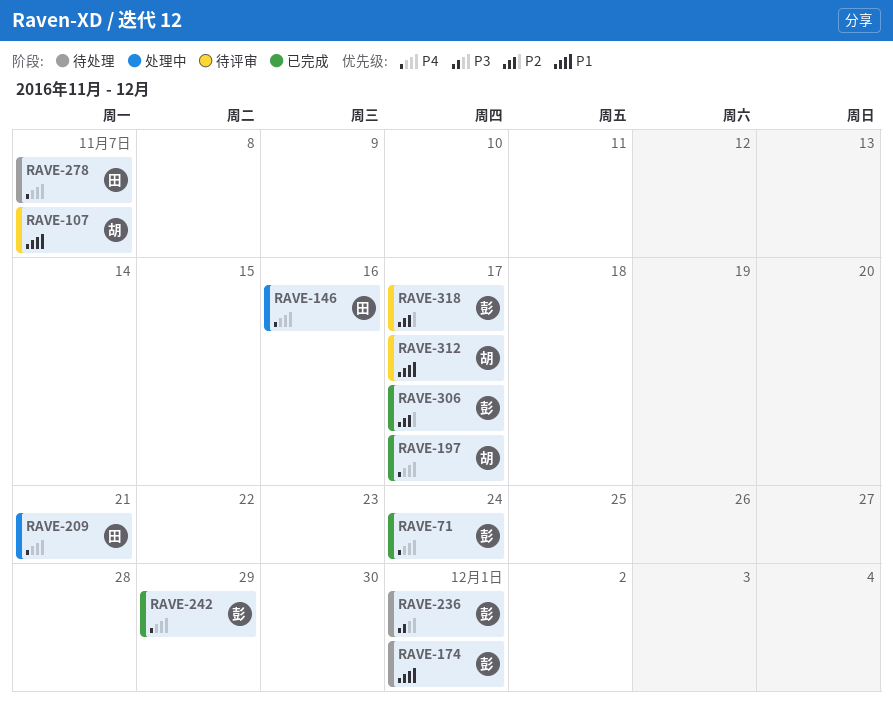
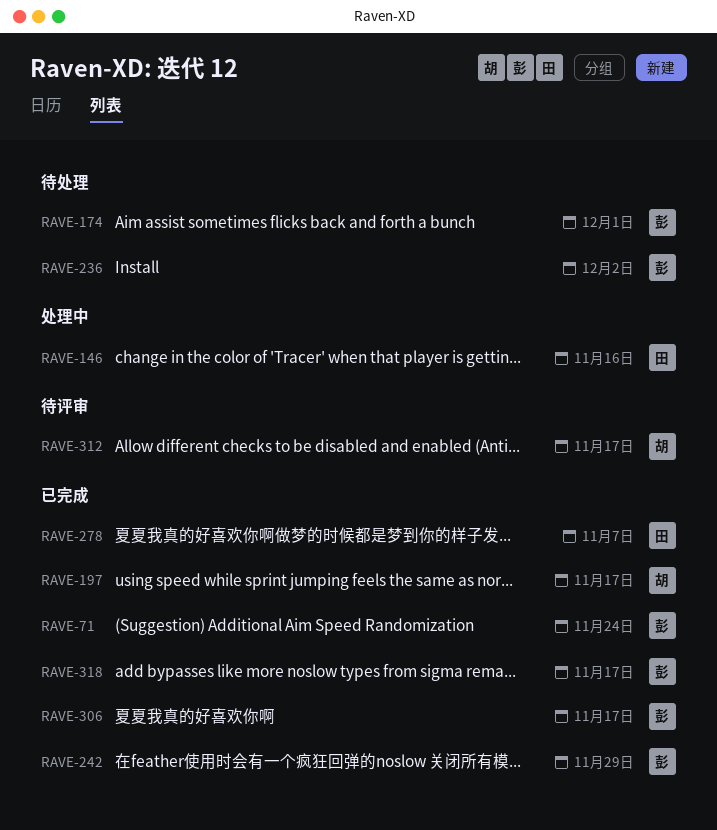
RAVE-107: present -> none
RAVE-209: present -> none
RAVE-236, due: Dec 1 -> Dec 2
RAVE-278, status: 待处理 -> 已完成
RAVE-318, status: 待评审 -> 已完成

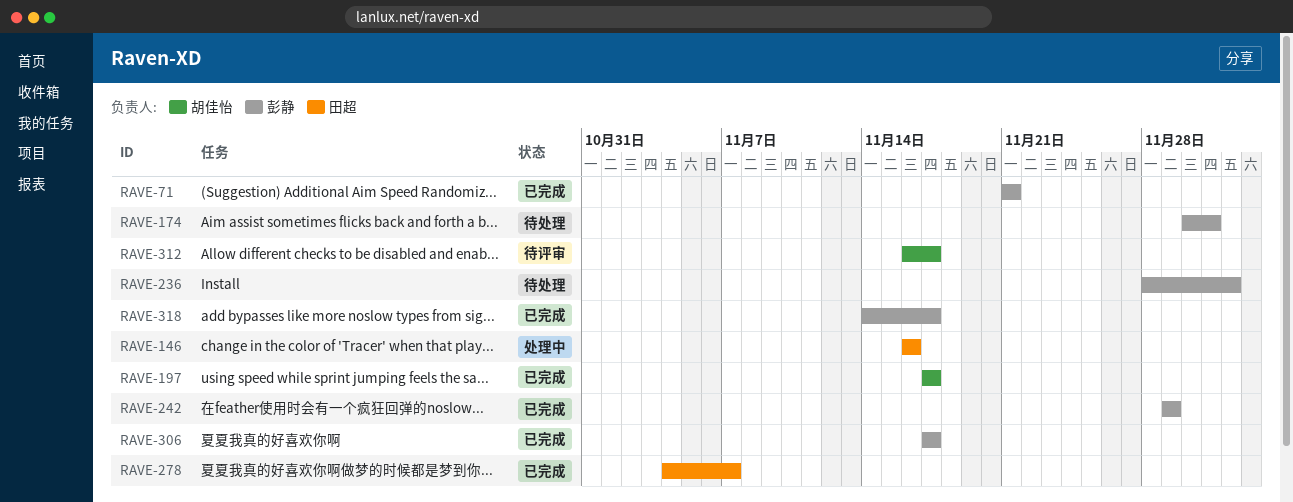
RAVE-71, due: Nov 24 -> Nov 21

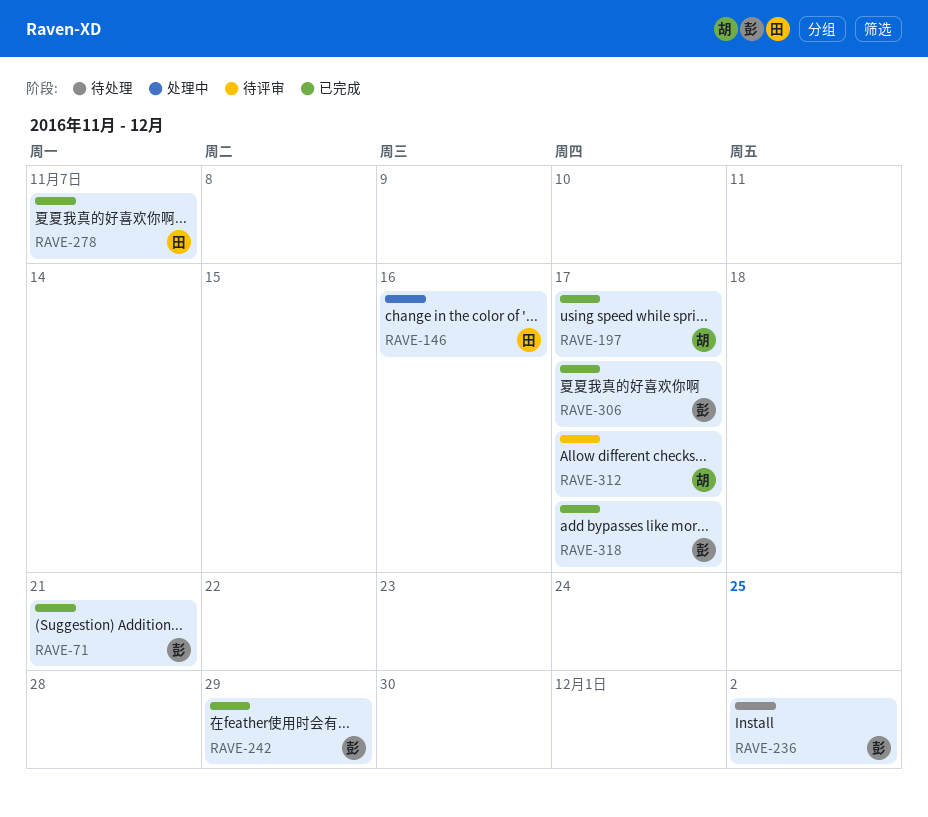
RAVE-174: present -> none

